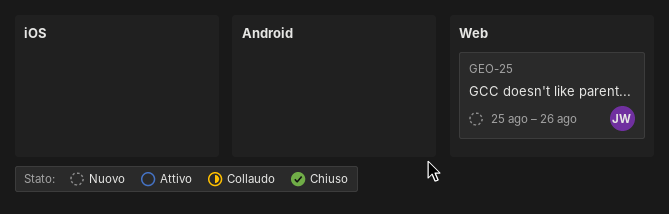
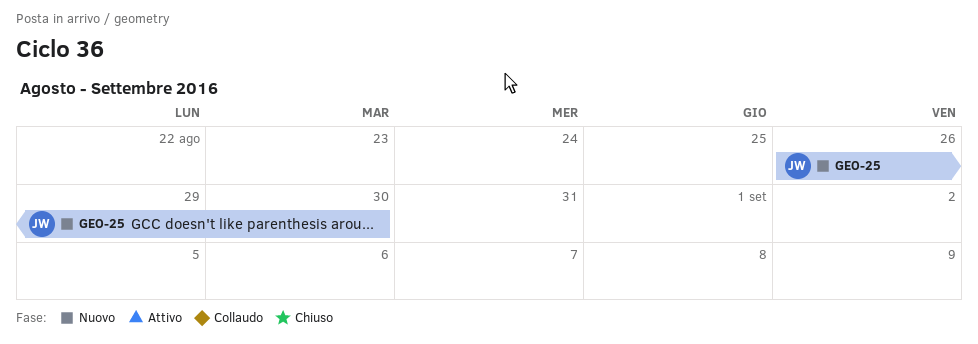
GEO-25, start: Aug 25 -> Aug 26
GEO-25, due: Aug 26 -> Aug 30

